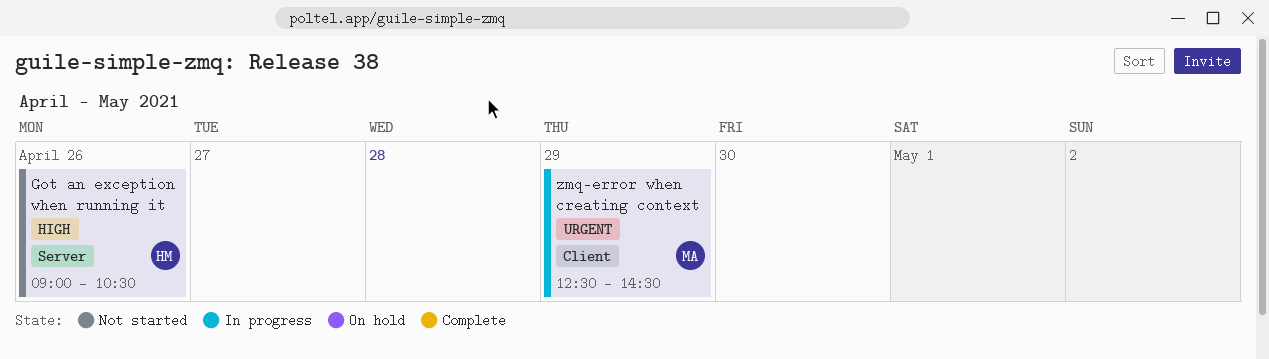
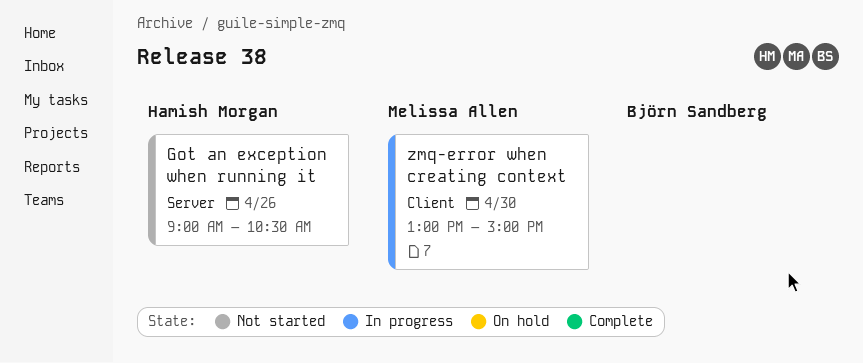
zmq-error when creating context, day: Apr 29 -> Apr 30
zmq-error when creating context, begins: 12:30 -> 13:00
zmq-error when creating context, ends: 14:30 -> 15:00

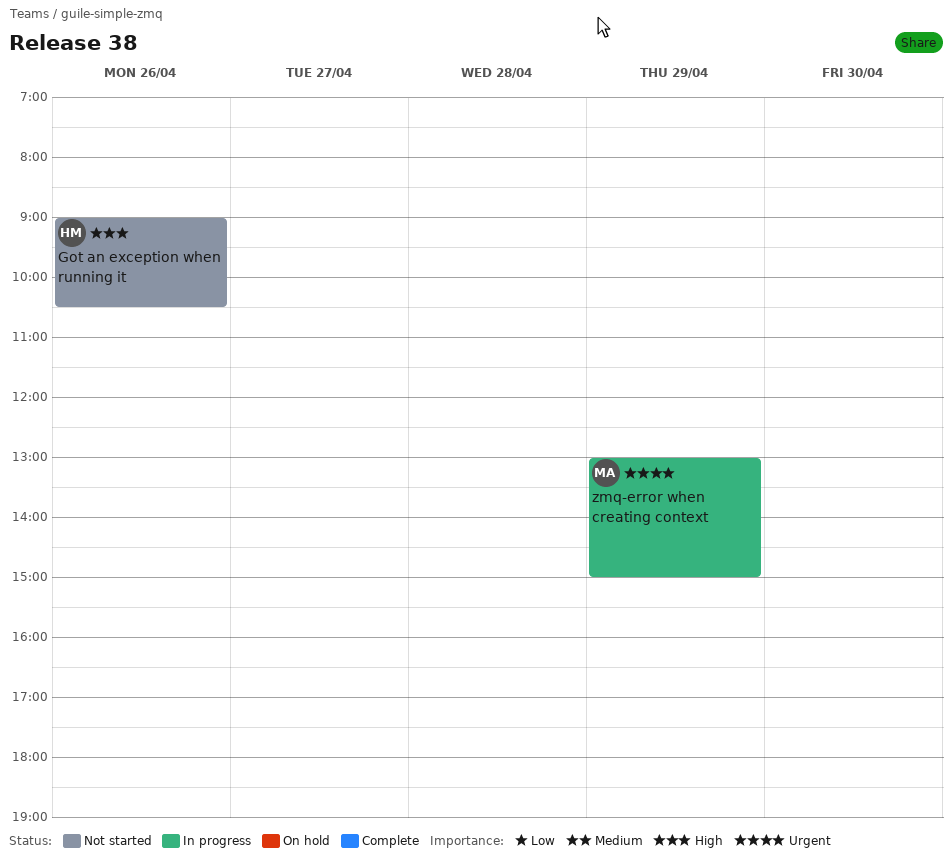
zmq-error when creating context, day: Apr 30 -> Apr 29

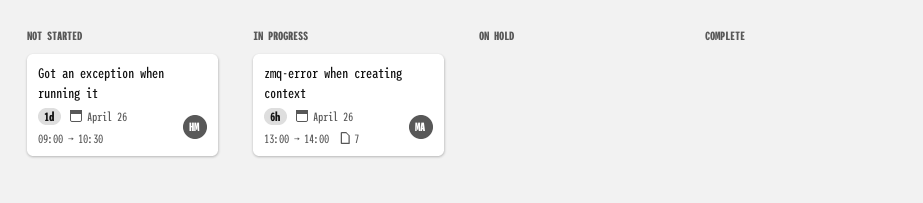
zmq-error when creating context, day: Apr 29 -> Apr 26
zmq-error when creating context, ends: 15:00 -> 14:00

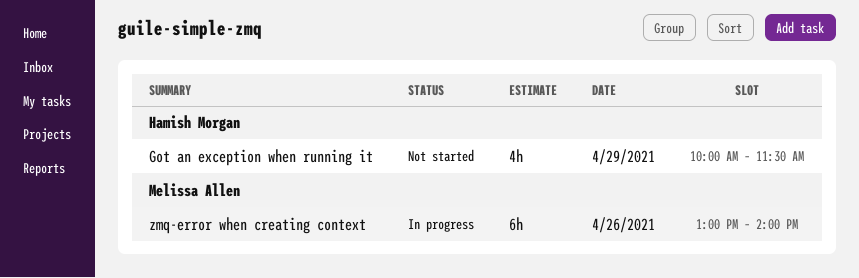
Got an exception when running it, estimate: 1d -> 4h
Got an exception when running it, day: Apr 26 -> Apr 29
Got an exception when running it, begins: 09:00 -> 10:00
Got an exception when running it, ends: 10:30 -> 11:30

